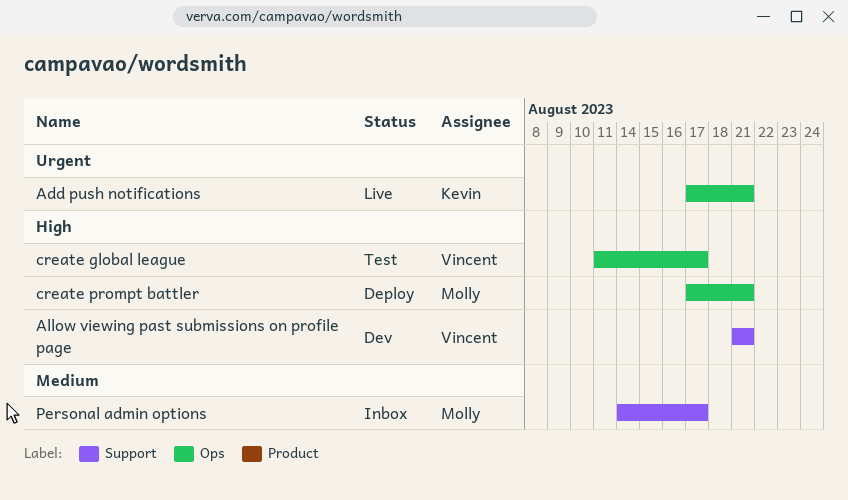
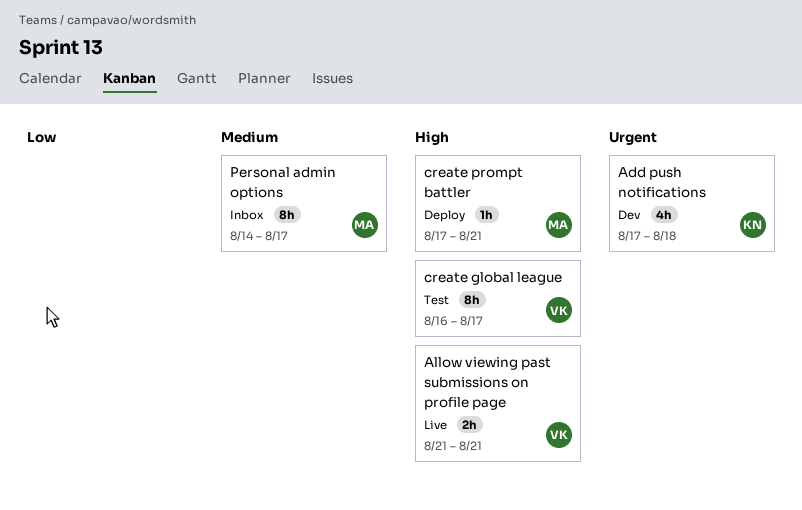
Add push notifications, status: Live -> Dev
Add push notifications, due: Aug 21 -> Aug 18
Allow viewing past submissions on profile page, status: Dev -> Live
create global league, start: Aug 11 -> Aug 16

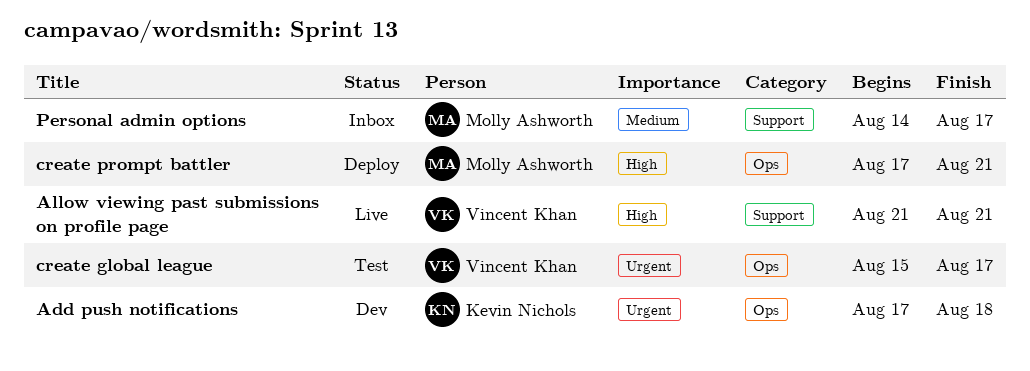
create global league, priority: High -> Urgent
create global league, start: Aug 16 -> Aug 15

